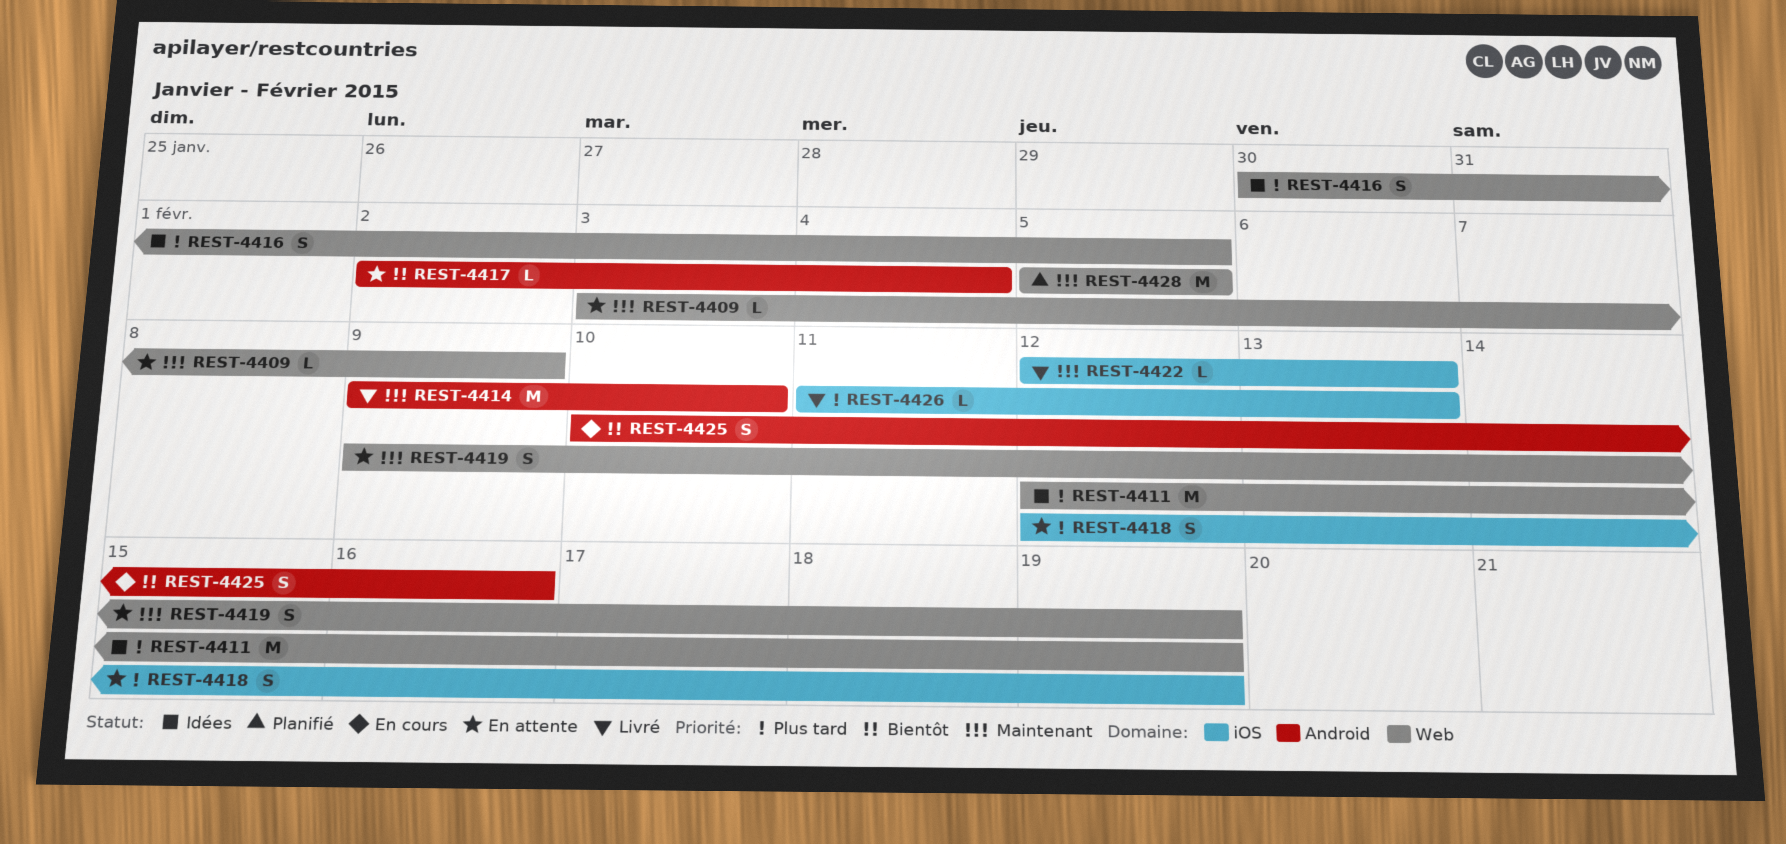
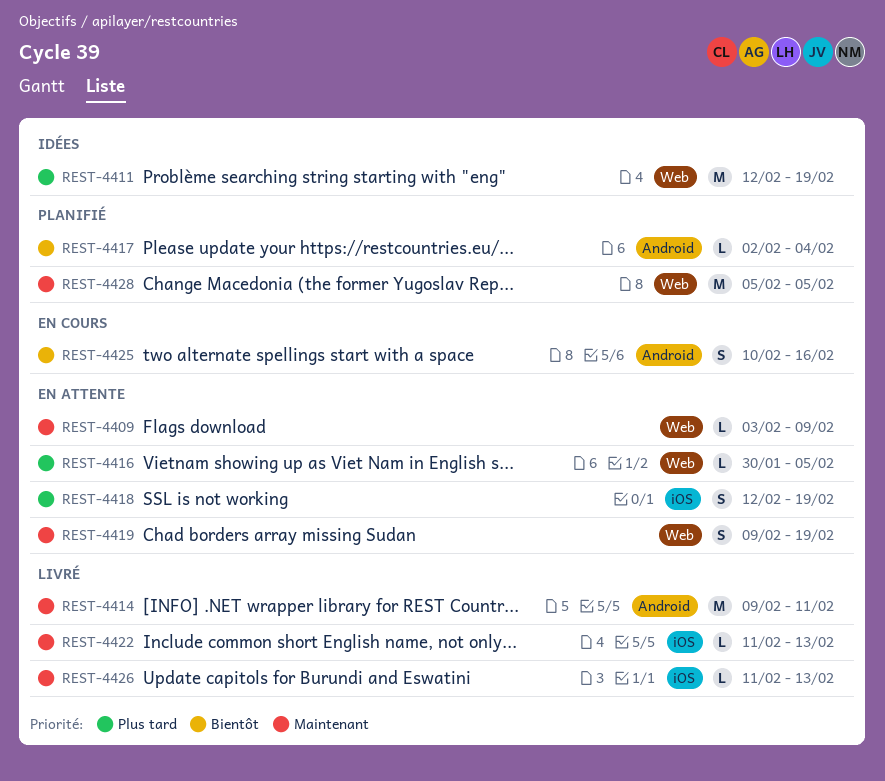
REST-4414, due: Feb 10 -> Feb 11
REST-4416, status: Idées -> En attente
REST-4416, estimate: S -> L
REST-4417, status: En attente -> Planifié
REST-4422, start: Feb 12 -> Feb 11
REST-4426, priority: Plus tard -> Maintenant

